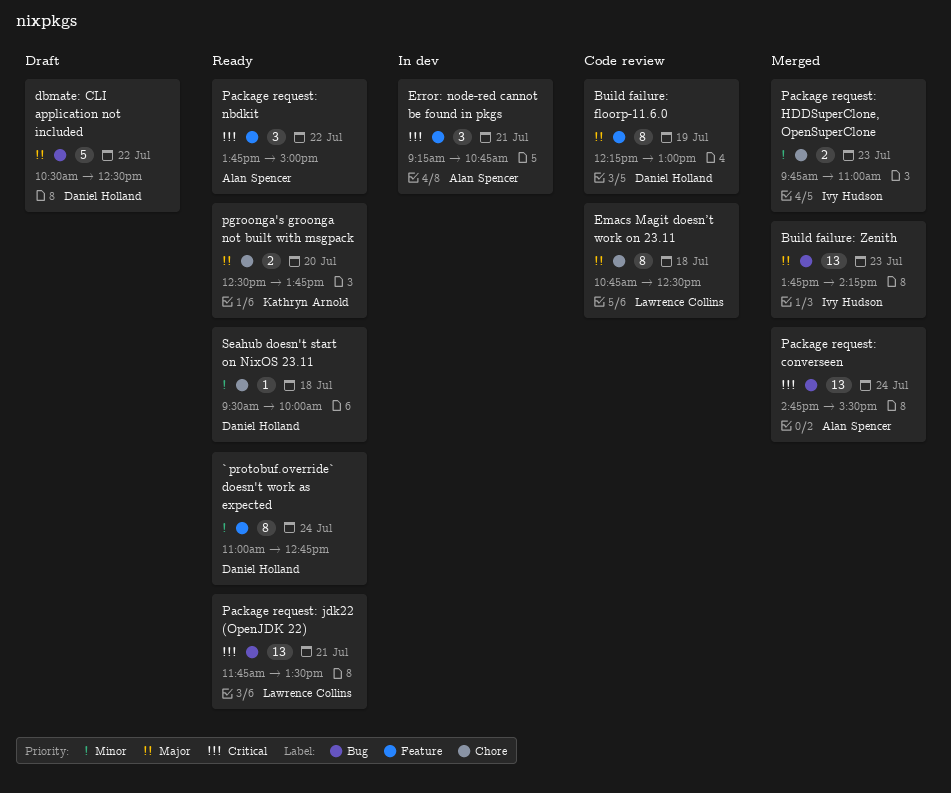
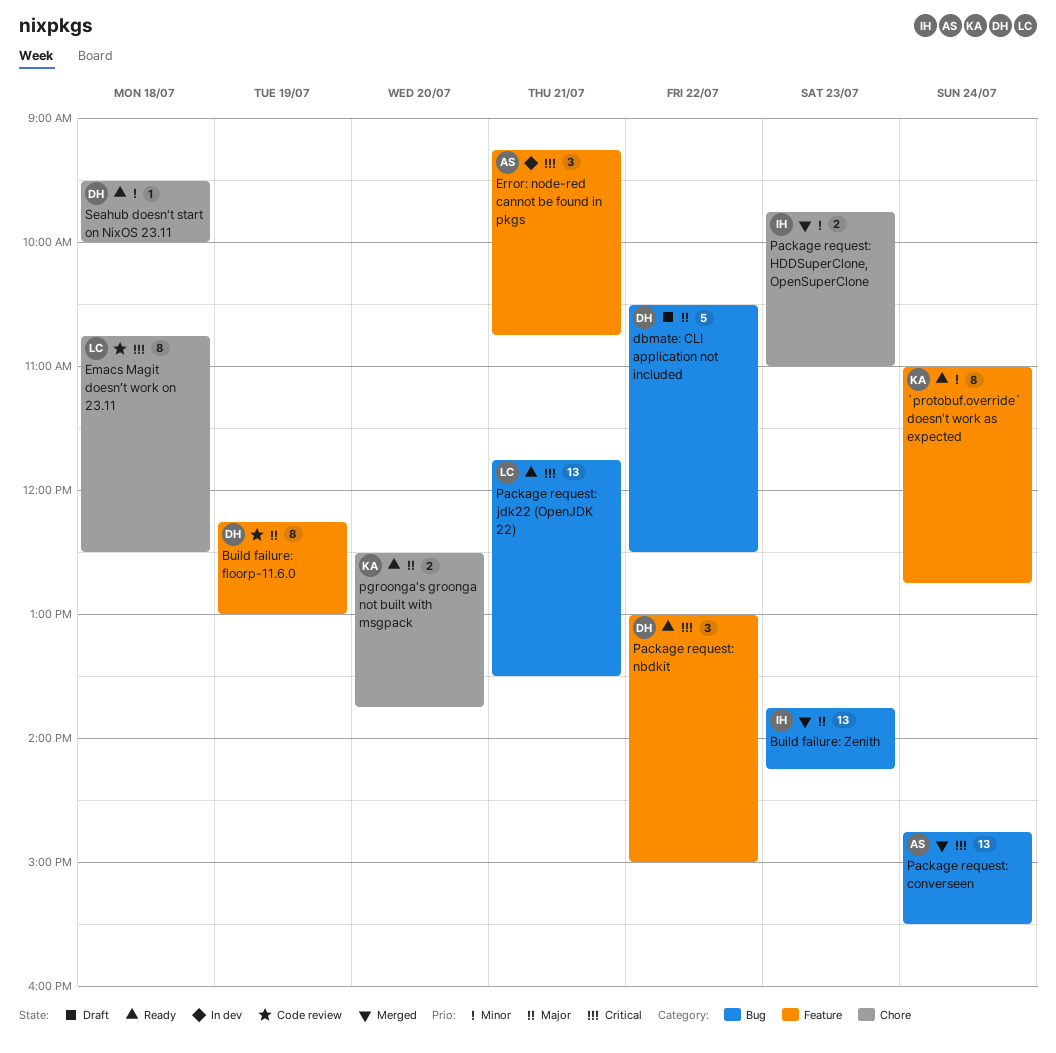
`protobuf.override` doesn't work as expected, owner: Daniel Holland -> Kathryn Arnold
Emacs Magit doesn’t work on 23.11, priority: Major -> Critical
Package request: nbdkit, owner: Alan Spencer -> Daniel Holland
Package request: nbdkit, begins: 13:45 -> 13:00

